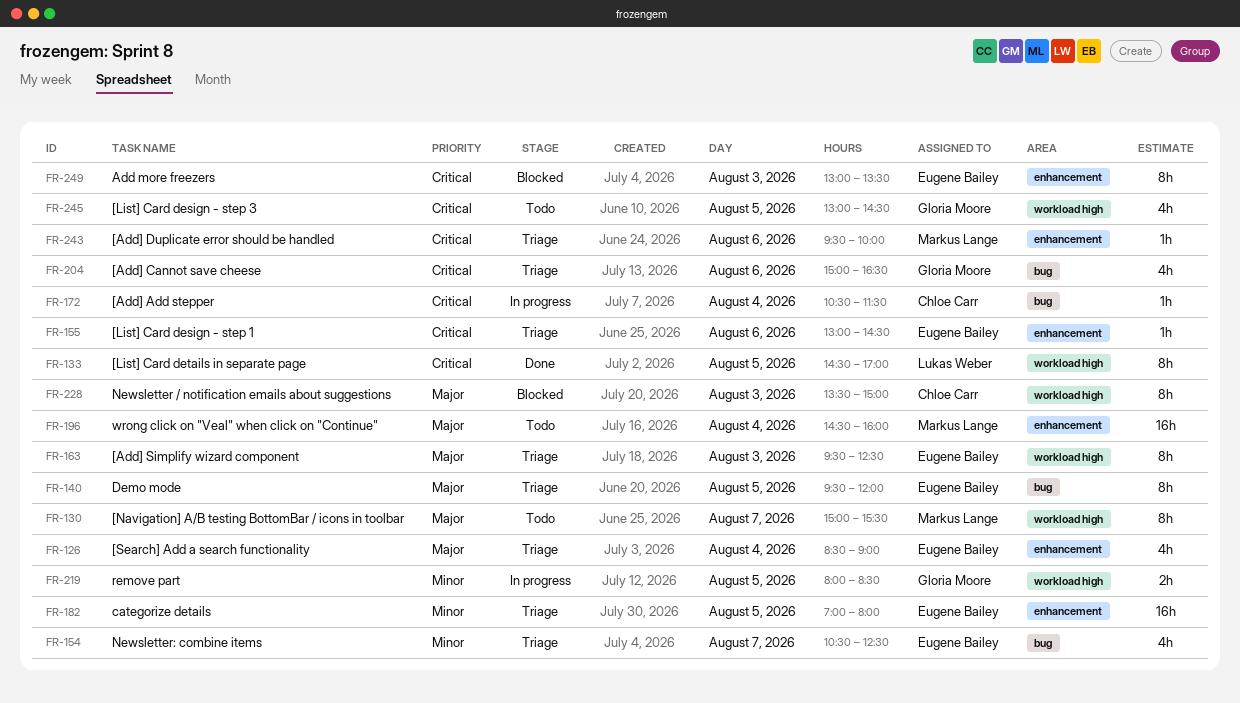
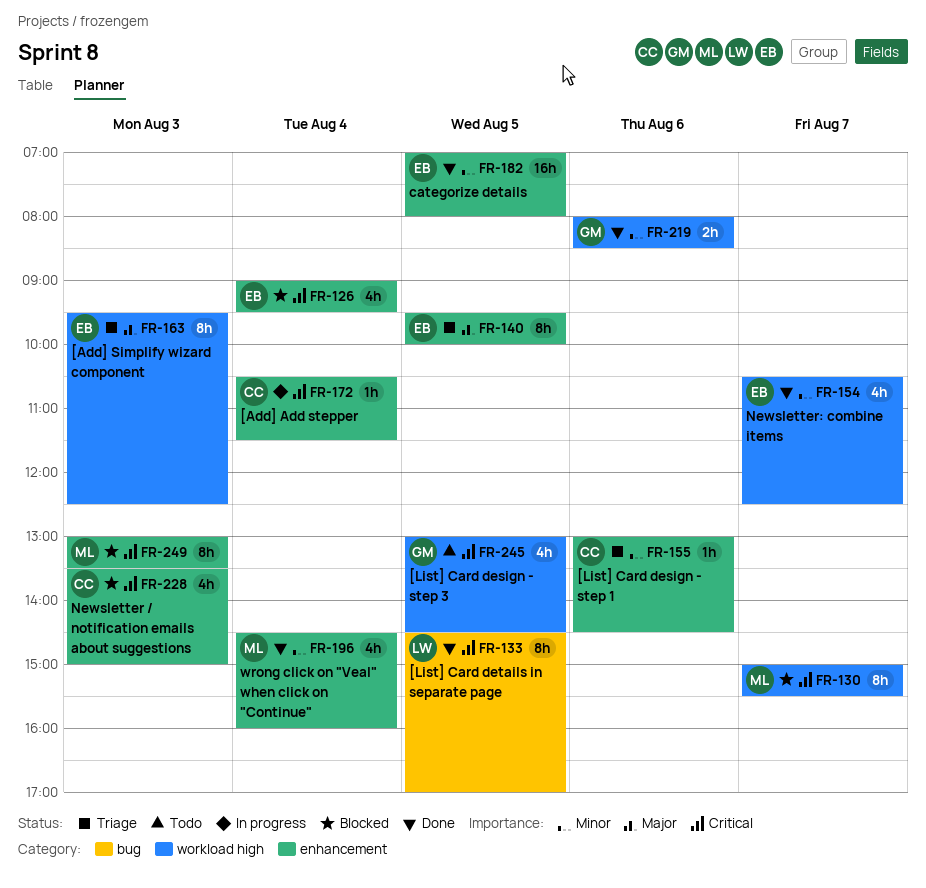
FR-126, status: Triage -> Blocked
FR-126, priority: Major -> Critical
FR-126, begins: 08:30 -> 09:00
FR-126, ends: 09:00 -> 09:30
FR-130, status: Todo -> Blocked
FR-130, priority: Major -> Critical
FR-133, label: workload high -> bug
FR-140, label: bug -> enhancement
FR-140, ends: 12:00 -> 10:00
FR-154, status: Triage -> Done
FR-154, label: bug -> workload high
FR-155, owner: Eugene Bailey -> Chloe Carr
FR-155, priority: Critical -> Minor
FR-172, label: bug -> enhancement
FR-182, status: Triage -> Done
FR-196, status: Todo -> Done
FR-196, priority: Major -> Minor
FR-196, estimate: 16h -> 4h
FR-204: present -> none
FR-219, status: In progress -> Done
FR-219, day: Aug 5 -> Aug 6
FR-228, priority: Major -> Critical
FR-228, label: workload high -> enhancement
FR-228, estimate: 8h -> 4h
FR-243: present -> none
FR-249, owner: Eugene Bailey -> Markus Lange

